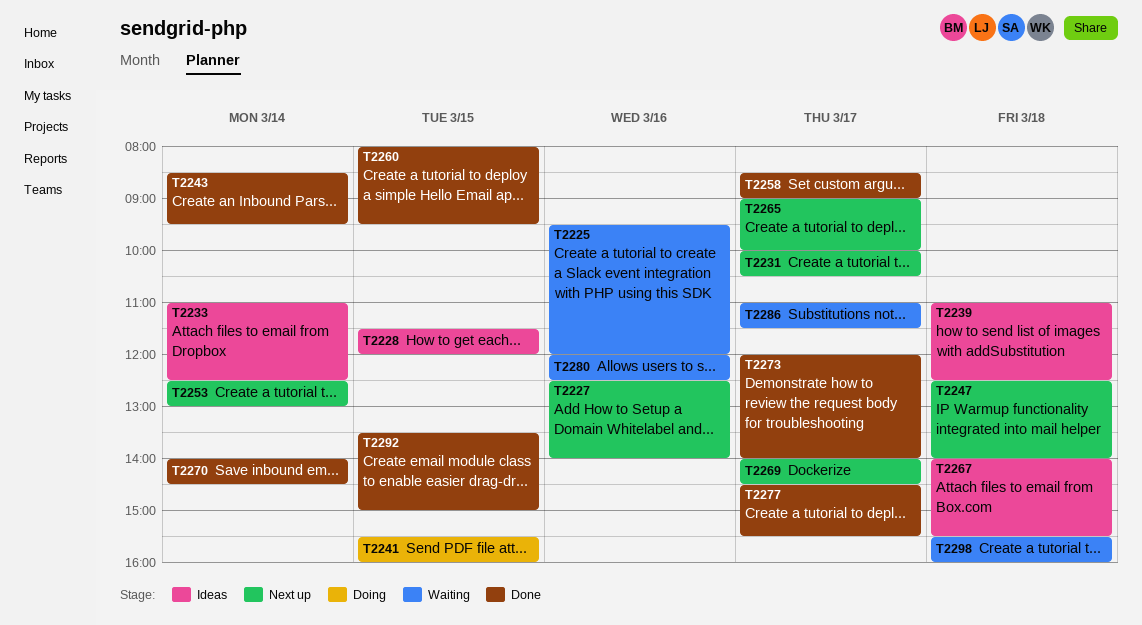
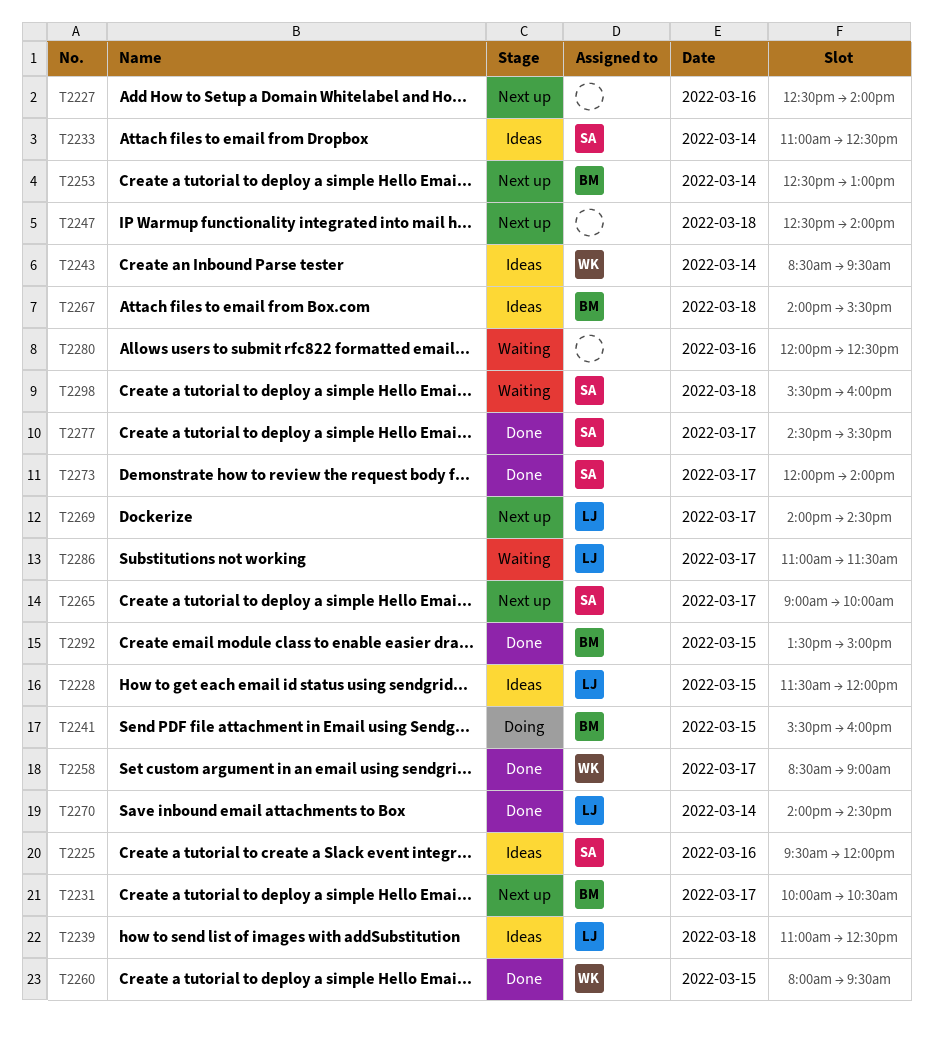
T2225, status: Waiting -> Ideas
T2243, status: Done -> Ideas

